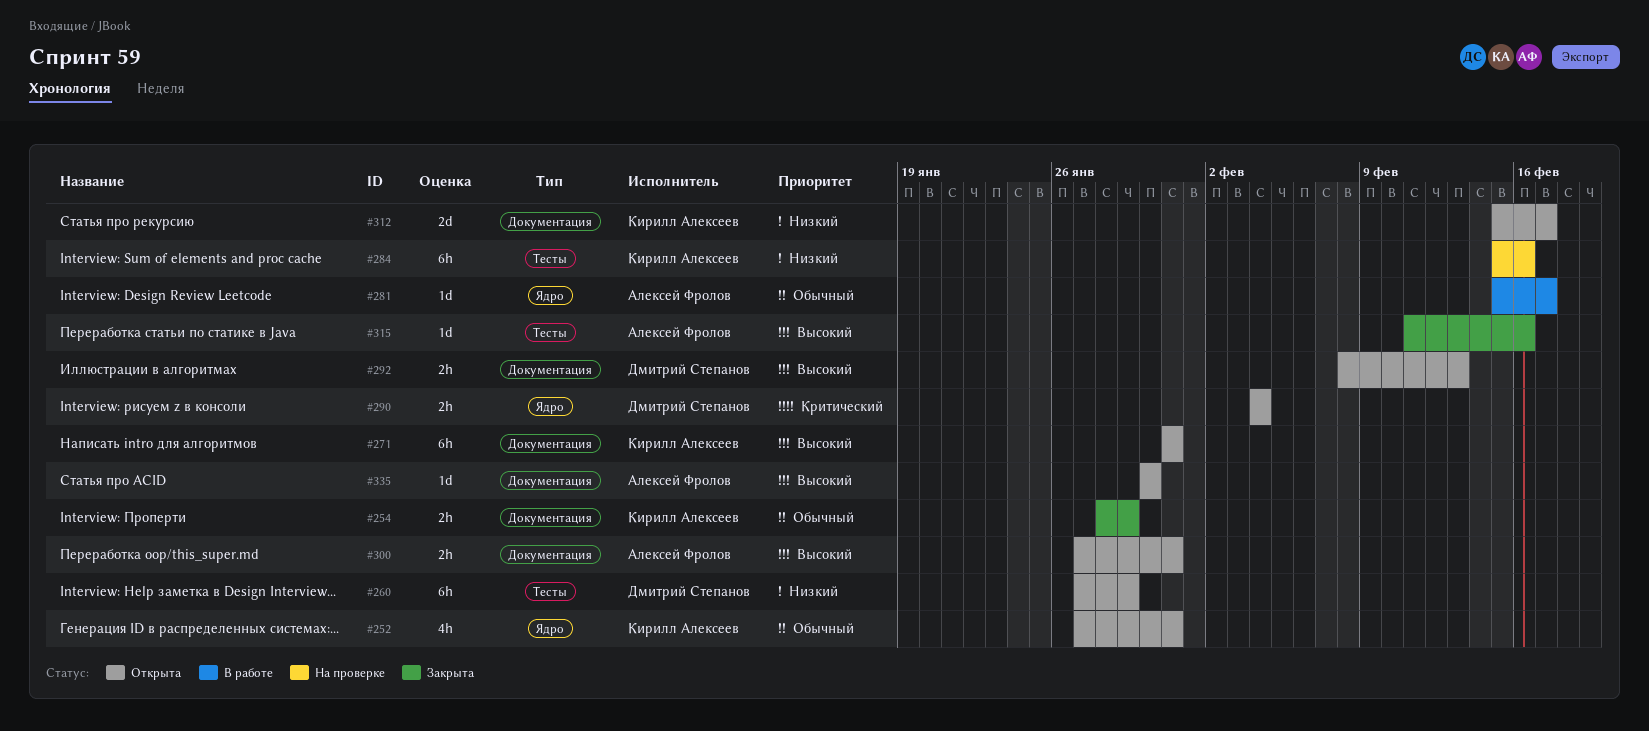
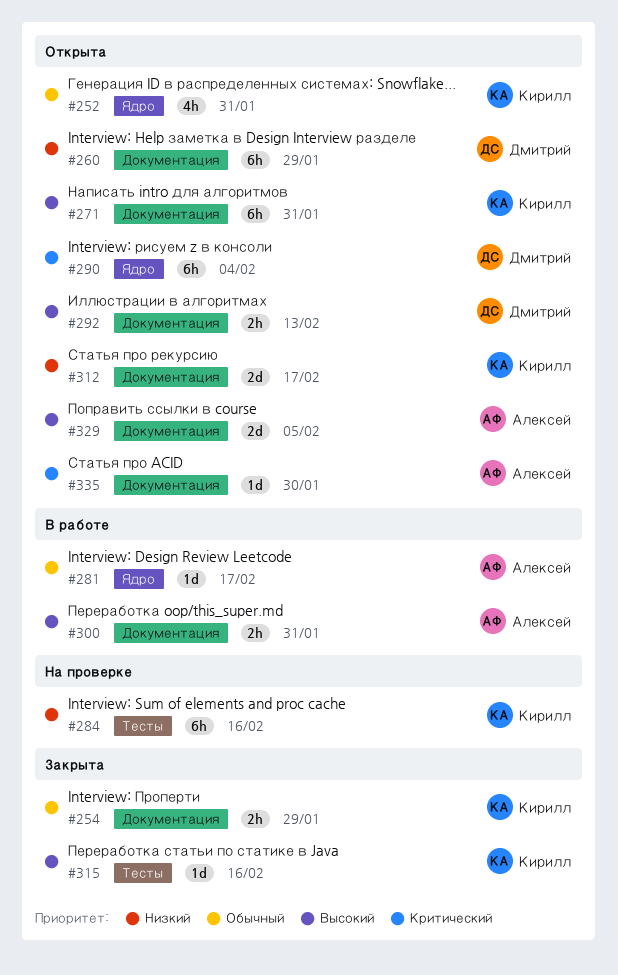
#260, label: Тесты -> Документация
#290, estimate: 2h -> 6h
#300, status: Открыта -> В работе
#315, owner: Алексей Фролов -> Кирилл Алексеев
#329: none -> present
#335, priority: Высокий -> Критический

